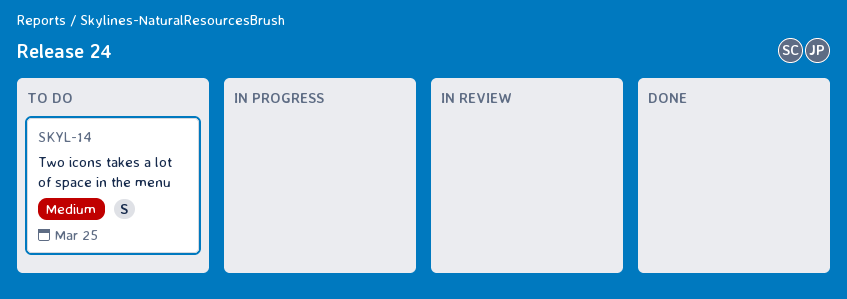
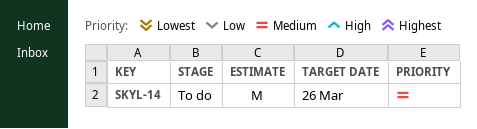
SKYL-14, estimate: S -> M
SKYL-14, due: Mar 25 -> Mar 26

